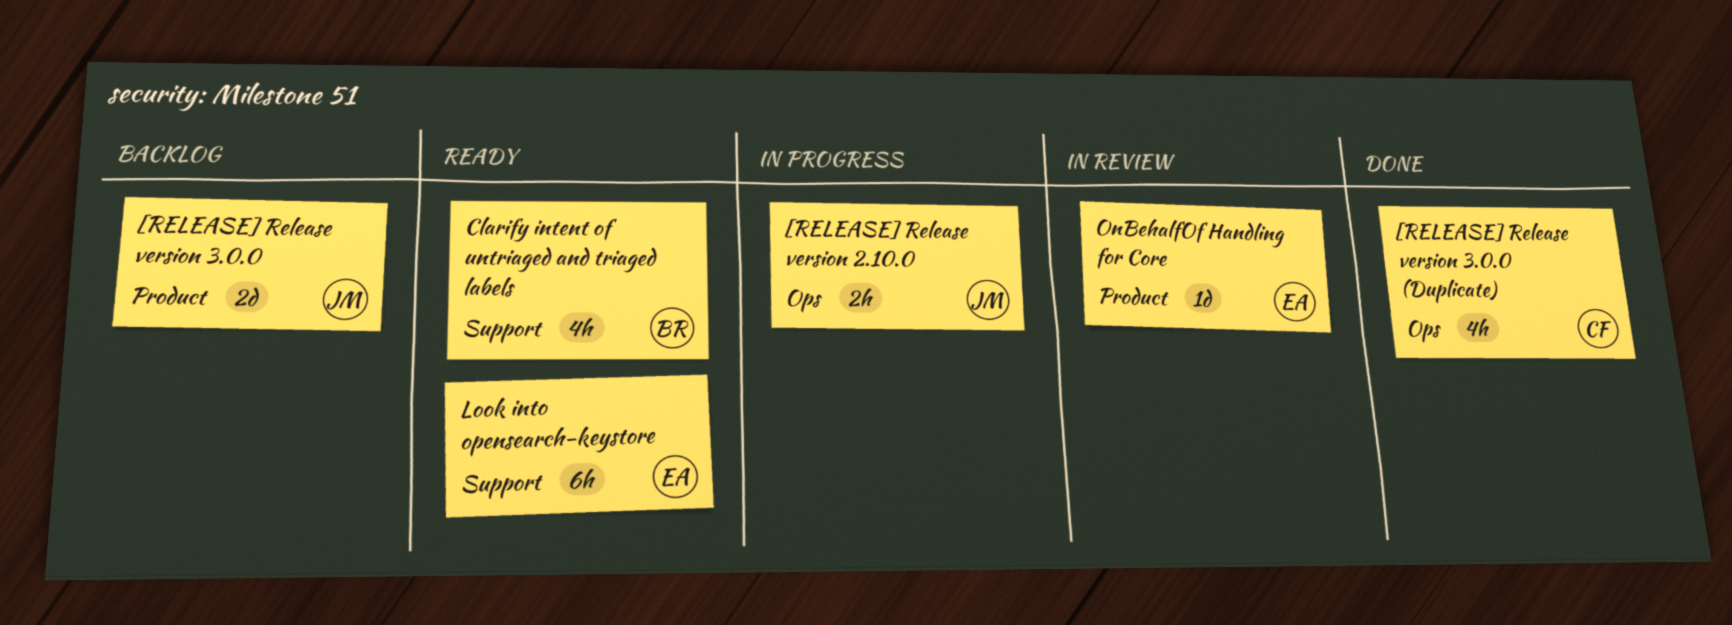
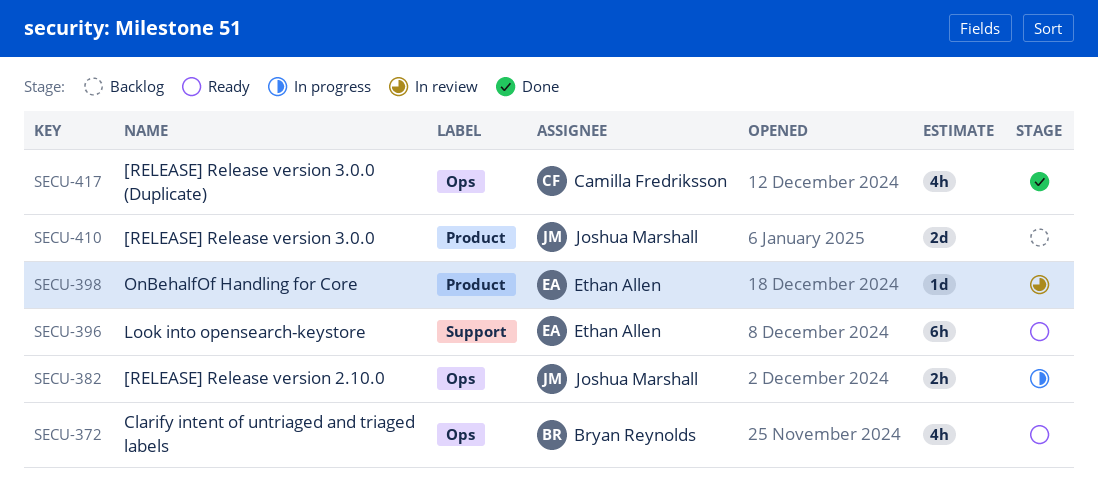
Clarify intent of untriaged and triaged labels, label: Support -> Ops

